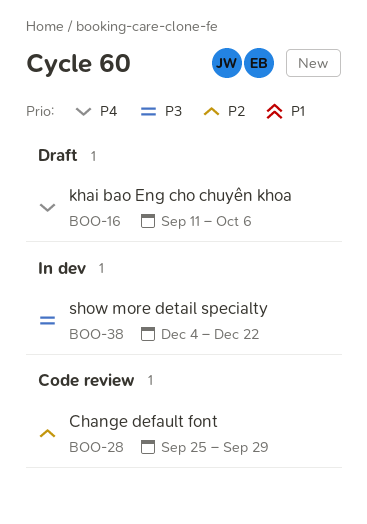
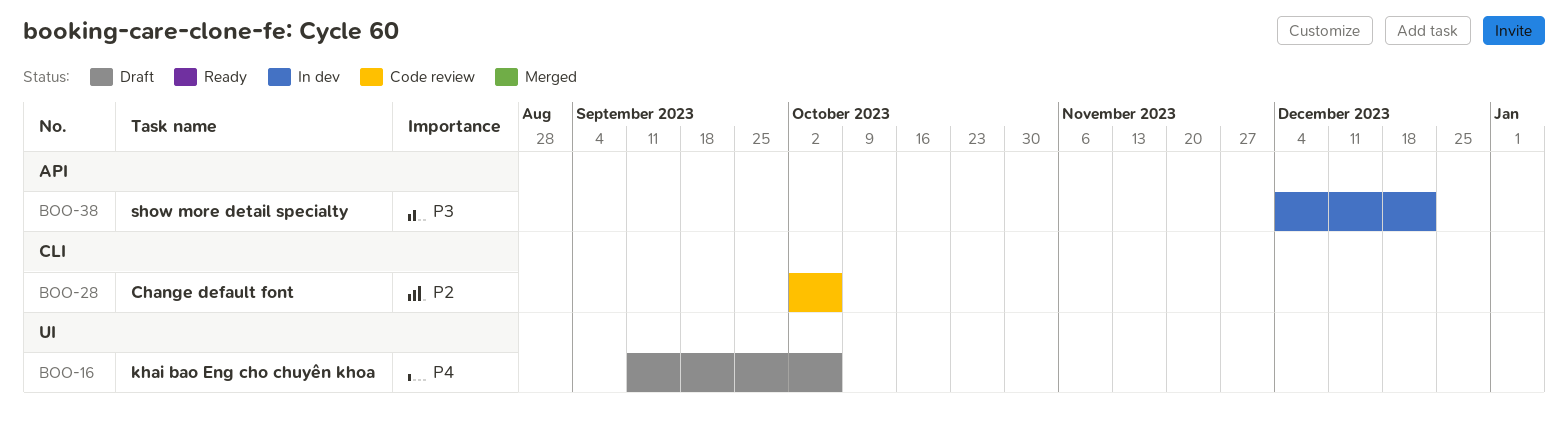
BOO-28, start: Sep 25 -> Oct 2
BOO-28, due: Sep 29 -> Oct 6

